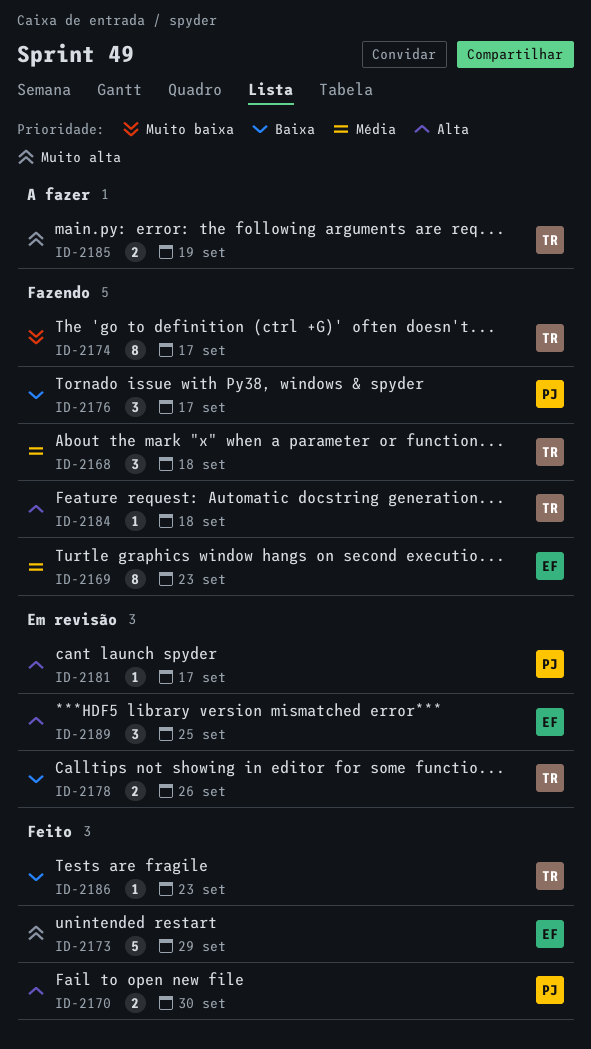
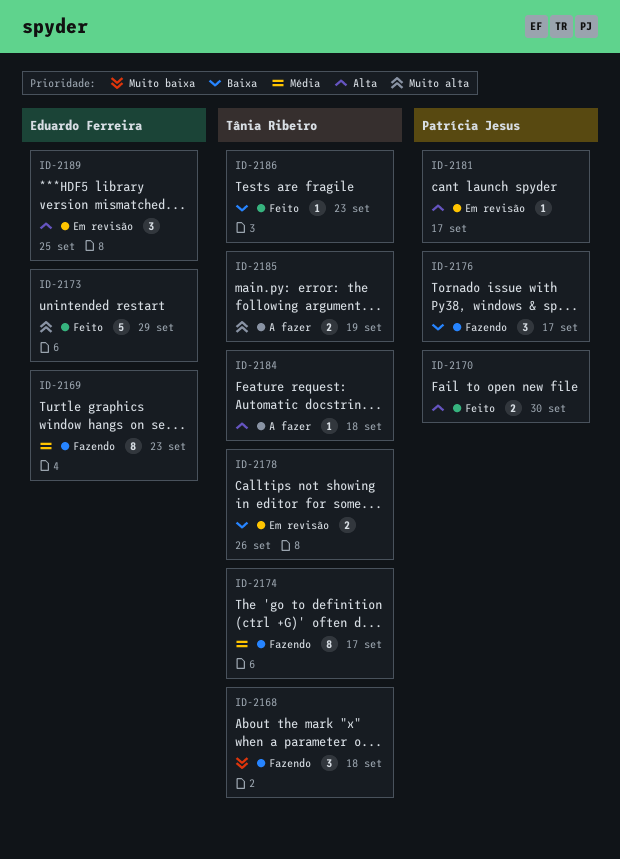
ID-2168, priority: Média -> Muito baixa
ID-2174, priority: Muito baixa -> Média
ID-2184, status: Fazendo -> A fazer

